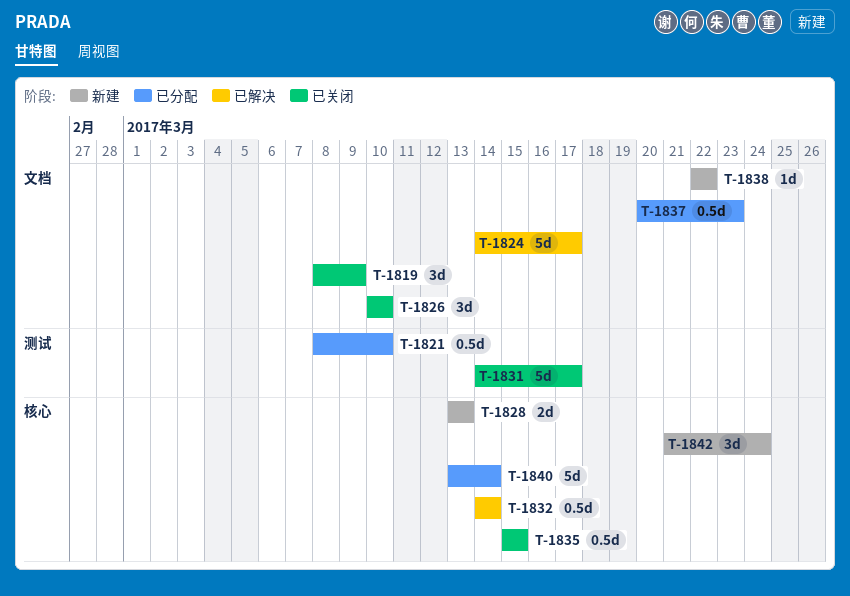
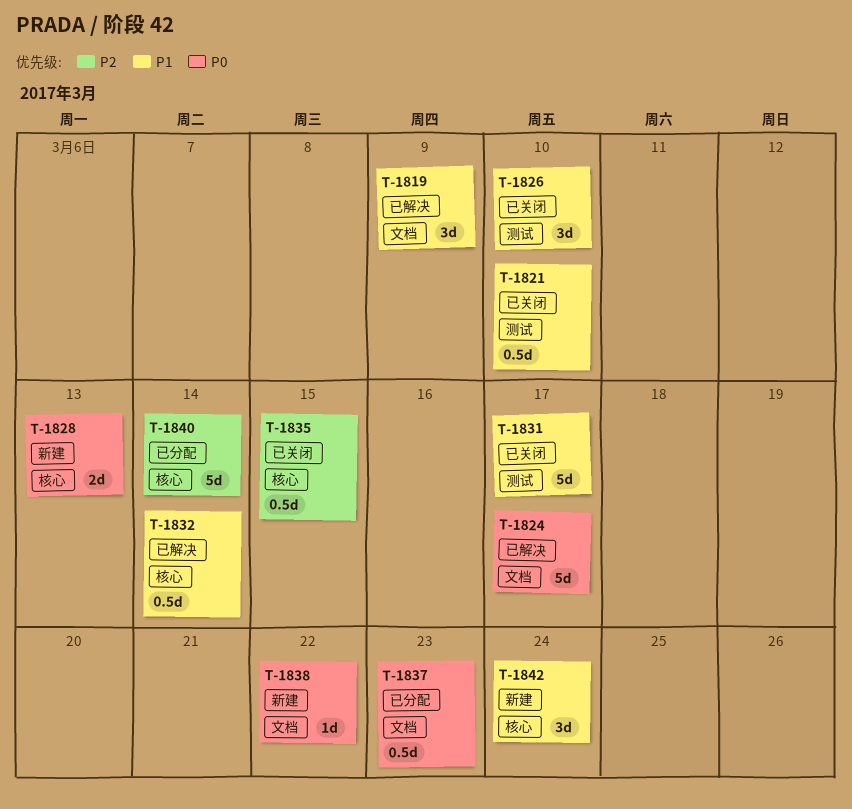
T-1819, status: 已关闭 -> 已解决
T-1821, status: 已分配 -> 已关闭
T-1826, label: 文档 -> 测试

